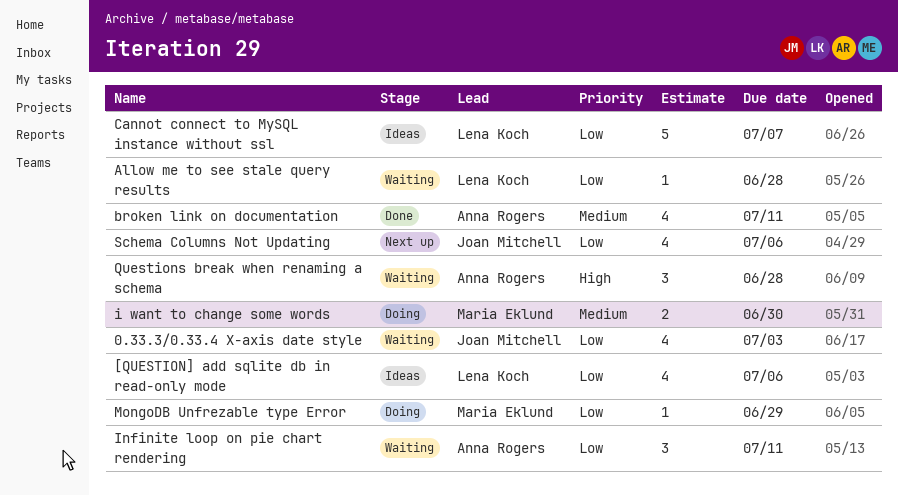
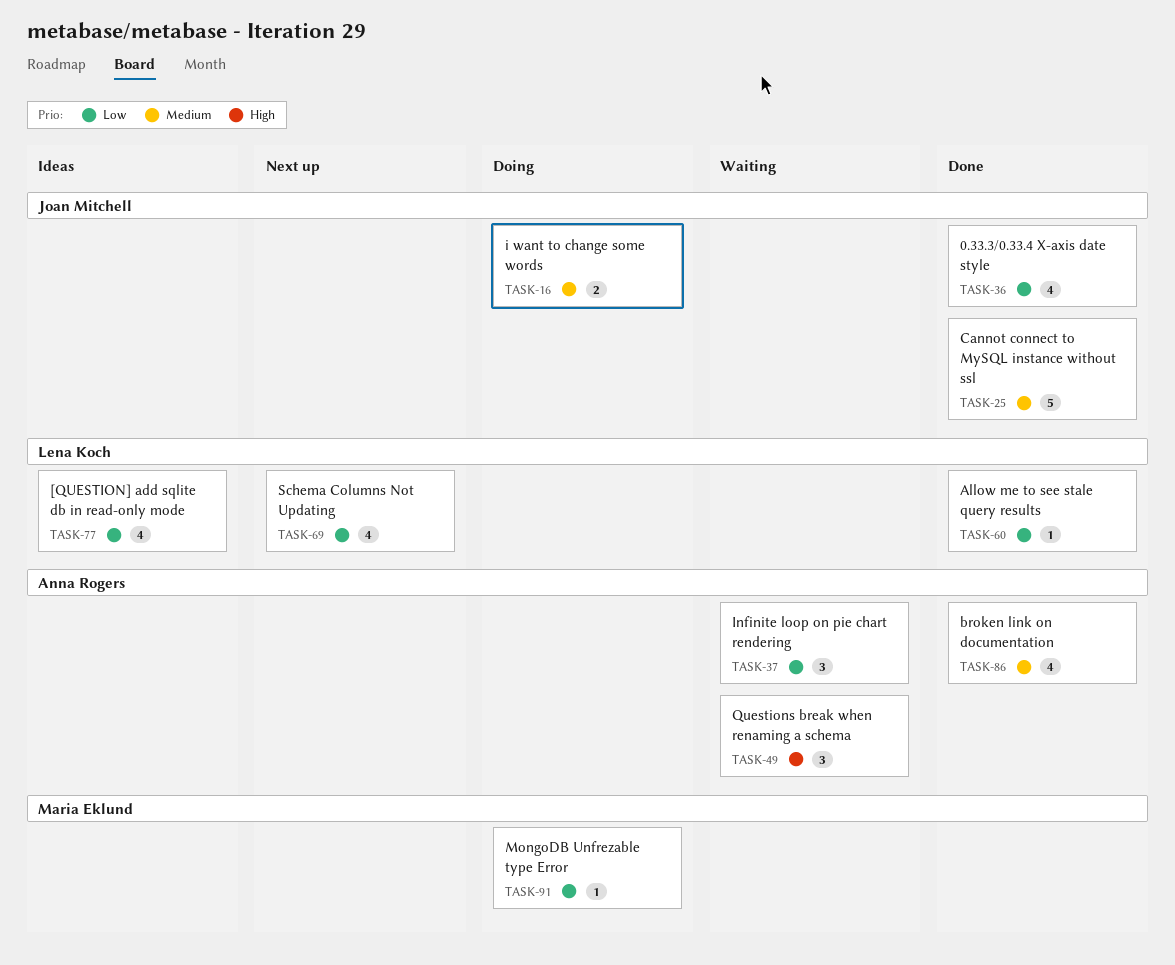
0.33.3/0.33.4 X-axis date style, status: Waiting -> Done
Allow me to see stale query results, status: Waiting -> Done
Cannot connect to MySQL instance without ssl, status: Ideas -> Done
Cannot connect to MySQL instance without ssl, owner: Lena Koch -> Joan Mitchell
Cannot connect to MySQL instance without ssl, priority: Low -> Medium
i want to change some words, owner: Maria Eklund -> Joan Mitchell
Schema Columns Not Updating, owner: Joan Mitchell -> Lena Koch

